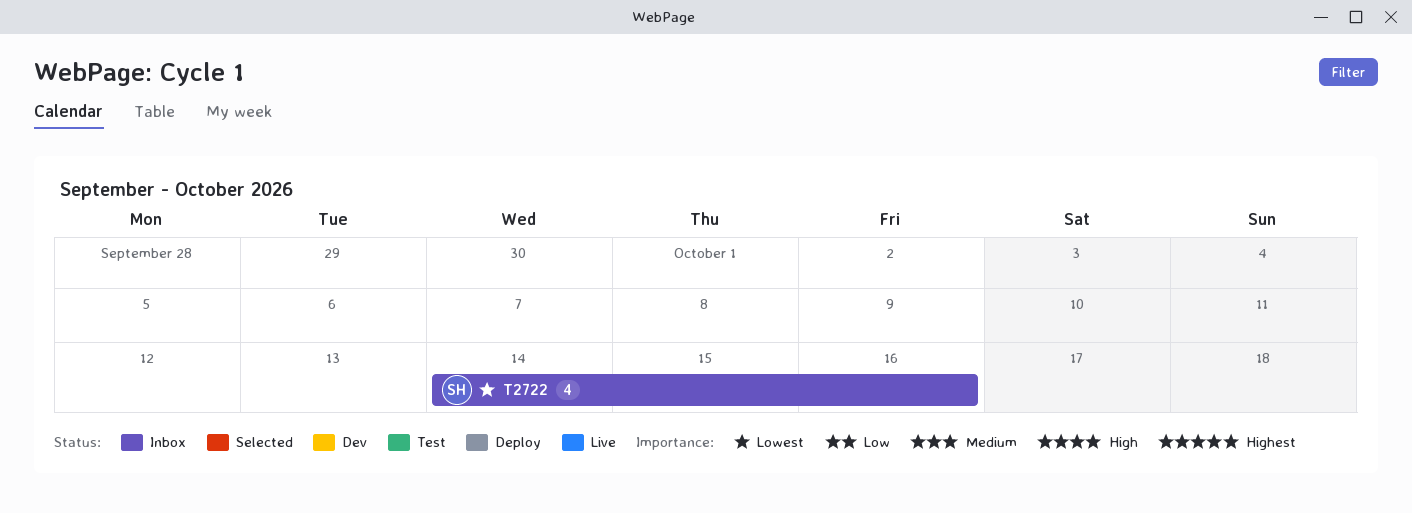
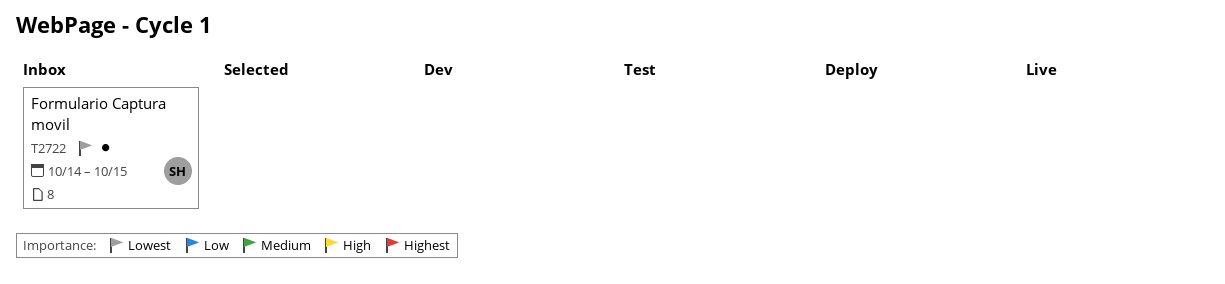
T2722, estimate: 4 -> 1
T2722, due: Oct 16 -> Oct 15

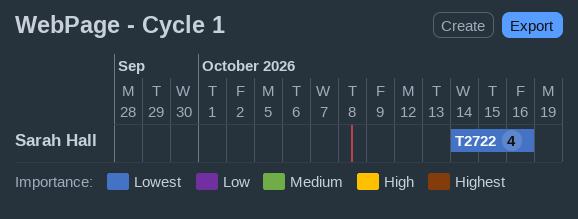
T2722, estimate: 1 -> 4
T2722, due: Oct 15 -> Oct 16

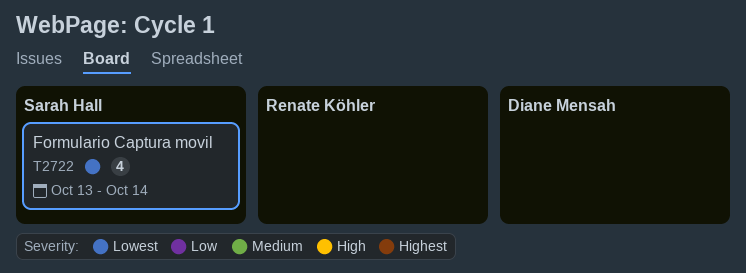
T2722, start: Oct 14 -> Oct 13
T2722, due: Oct 16 -> Oct 14

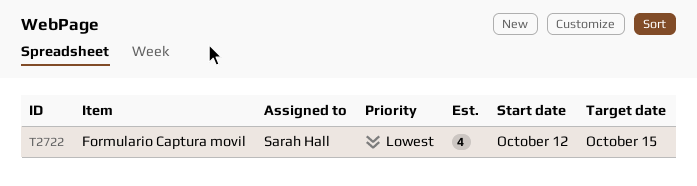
T2722, start: Oct 13 -> Oct 12
T2722, due: Oct 14 -> Oct 15

